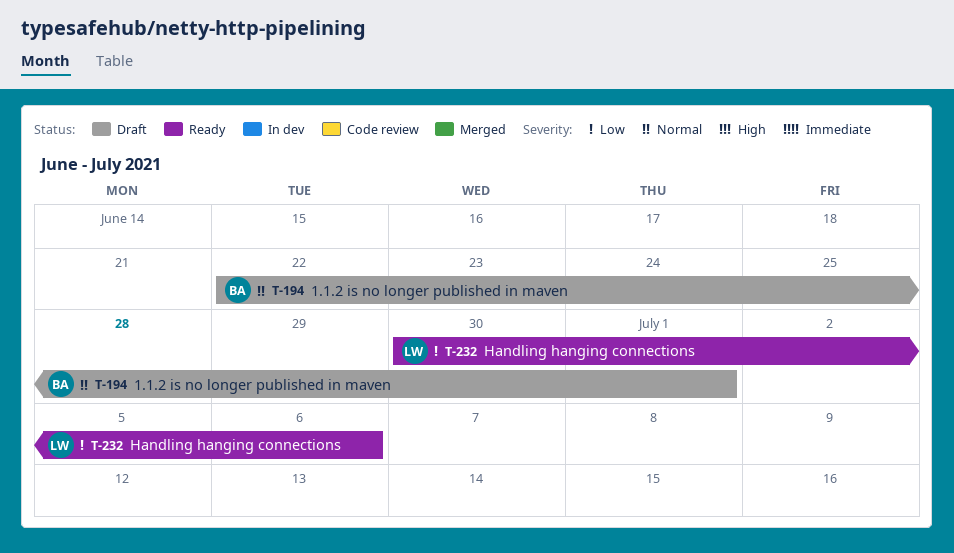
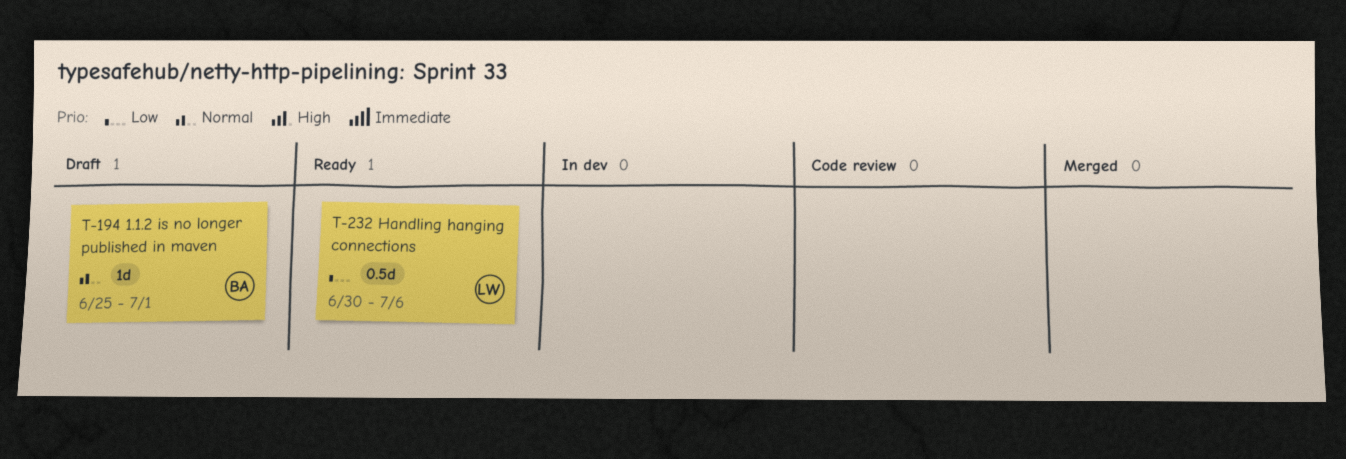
T-194, start: Jun 22 -> Jun 25

